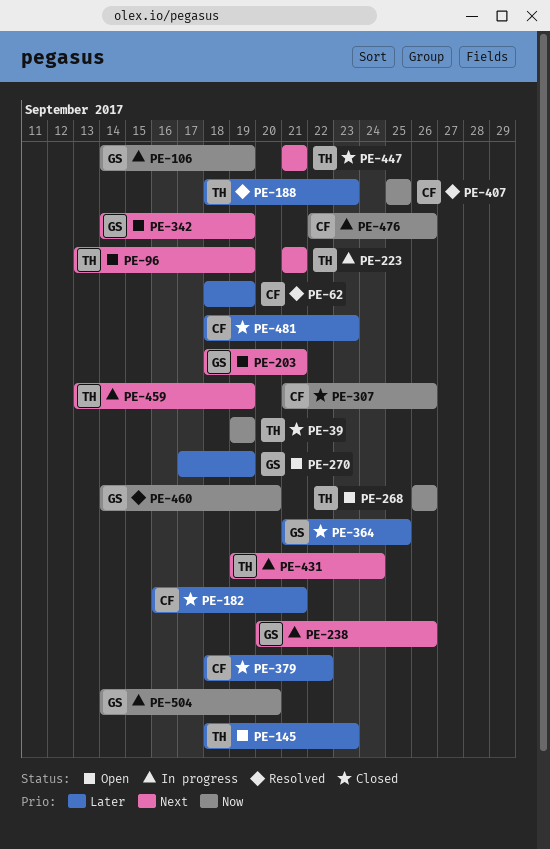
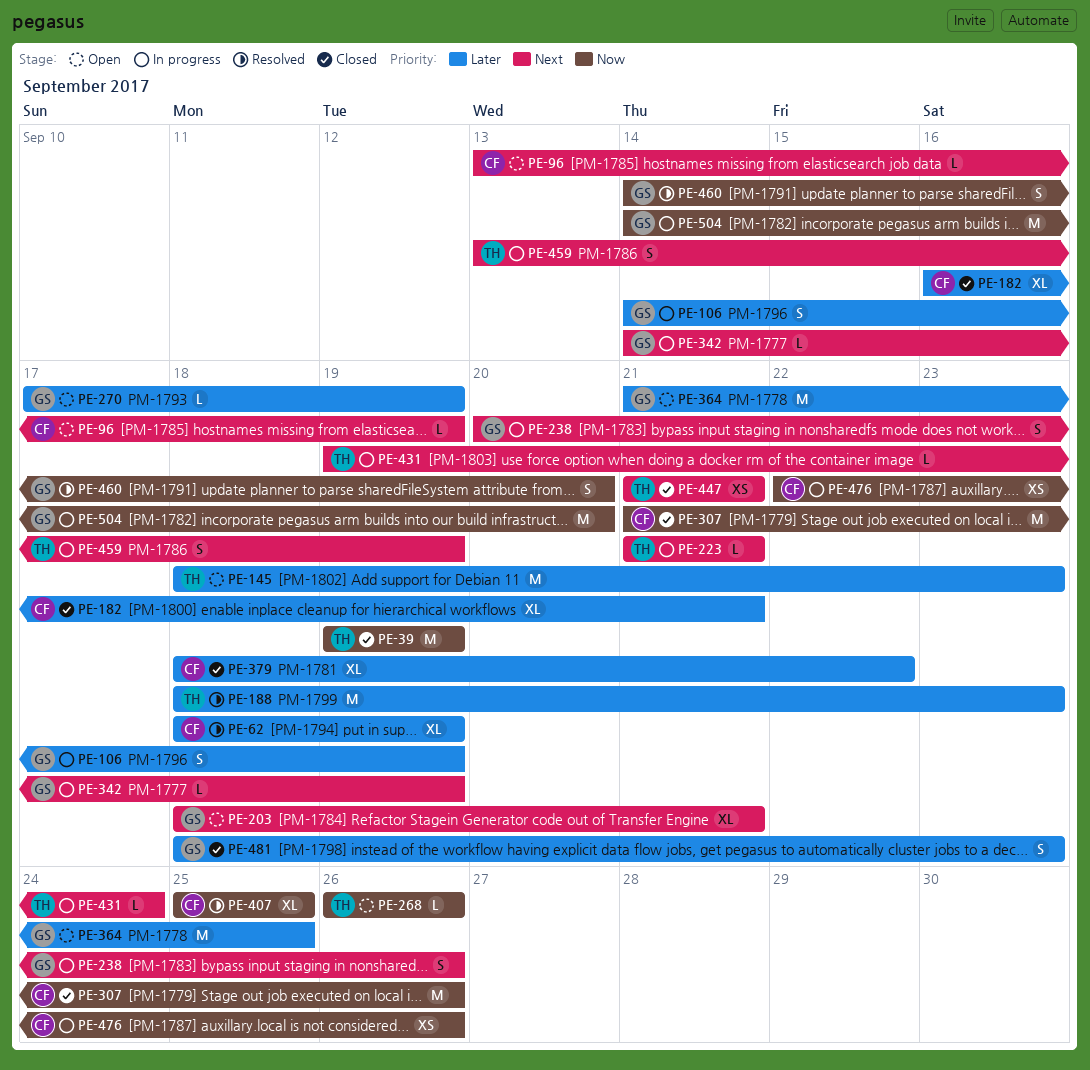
PE-96, owner: TH -> CF
PE-106, priority: Now -> Later
PE-342, status: Open -> In progress
PE-364, status: Closed -> Open
PE-481, owner: CF -> GS

